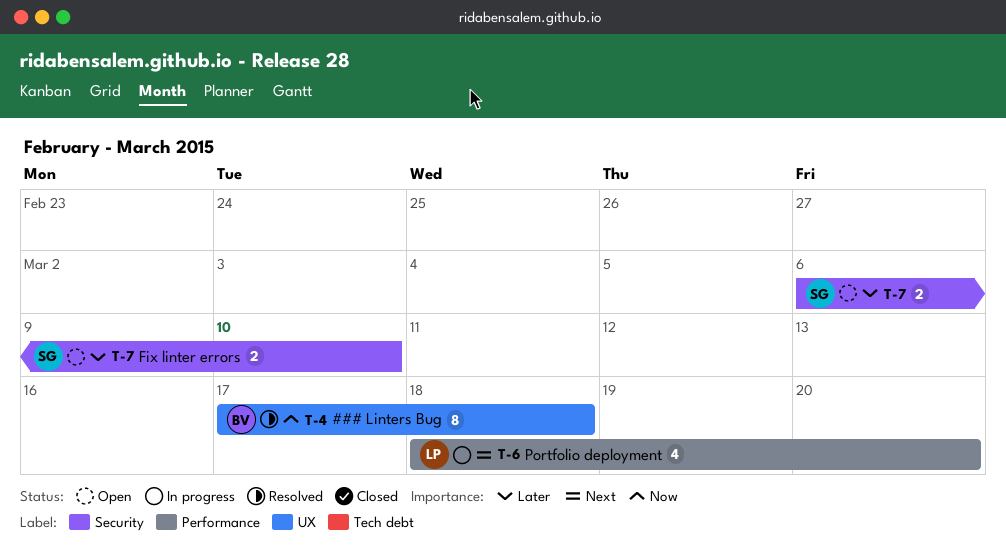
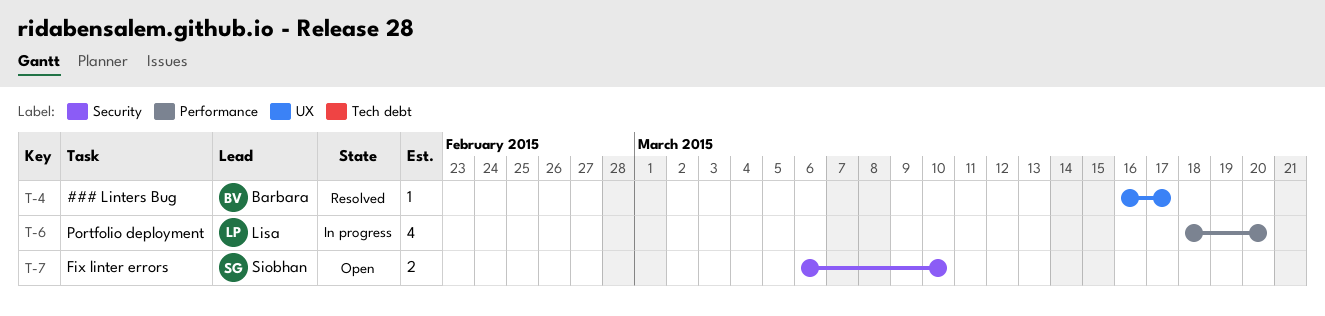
T-4, estimate: 8 -> 1
T-4, start: Mar 17 -> Mar 16
T-4, due: Mar 18 -> Mar 17

